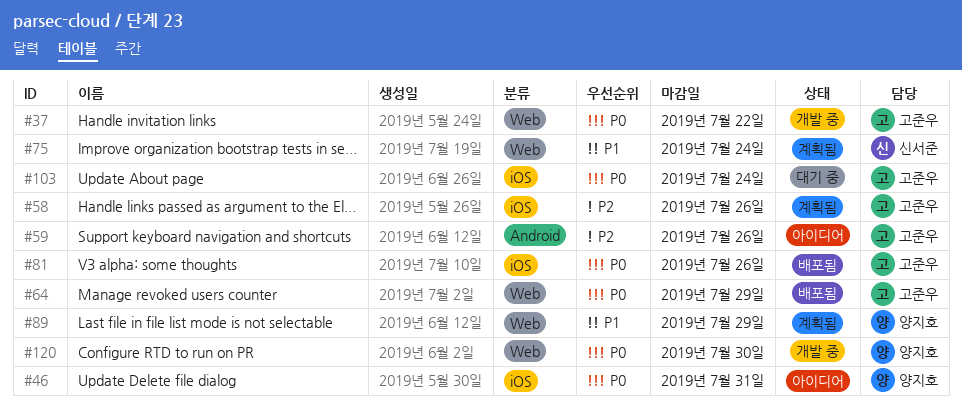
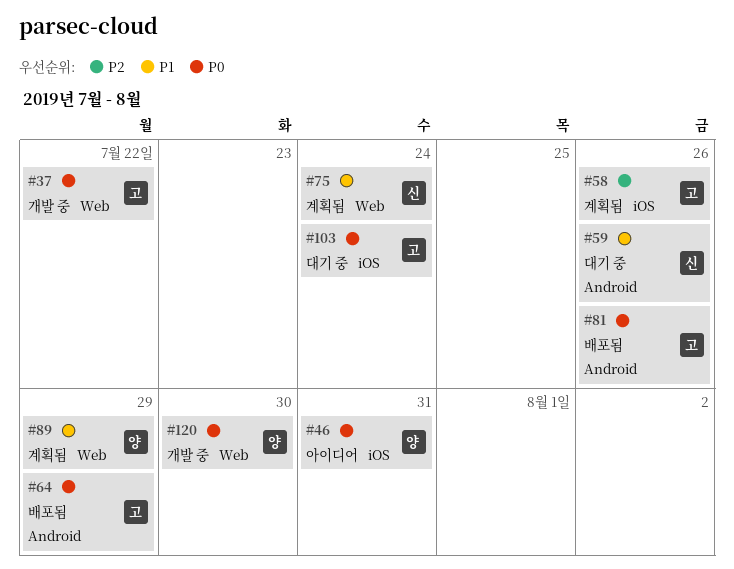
#59, status: 아이디어 -> 대기 중
#59, owner: 고준우 -> 신서준
#59, priority: P2 -> P1
#64, label: Web -> Android
#81, label: iOS -> Android

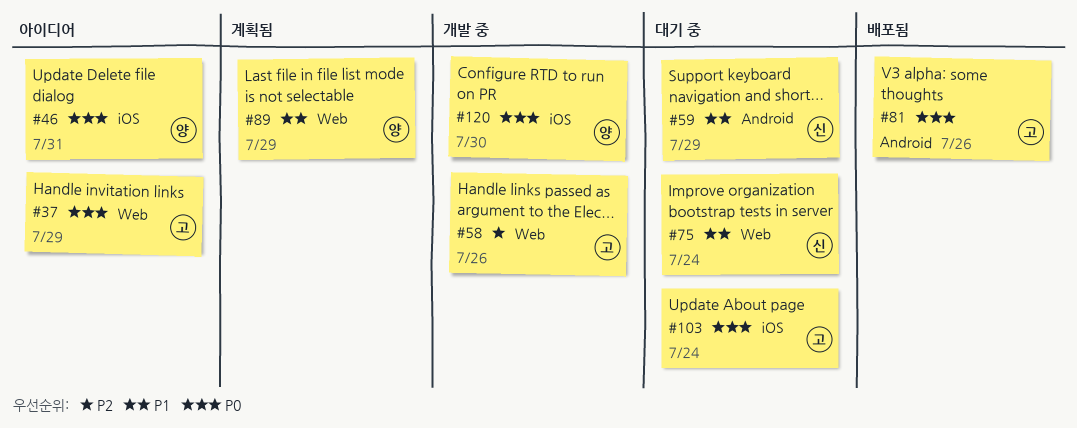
#37, status: 개발 중 -> 아이디어
#37, due: Jul 22 -> Jul 29
#58, status: 계획됨 -> 개발 중
#58, label: iOS -> Web
#59, due: Jul 26 -> Jul 29
#64: present -> none
#75, status: 계획됨 -> 대기 중
#120, label: Web -> iOS

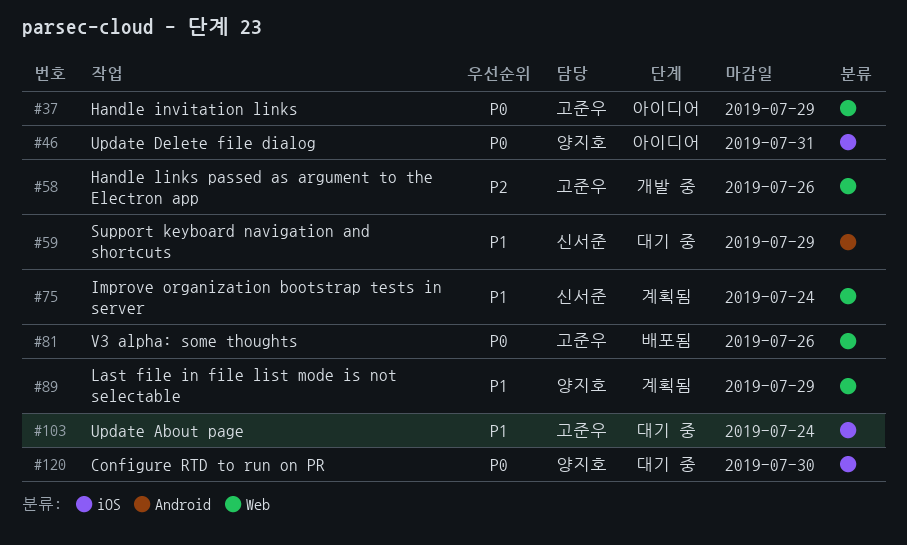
#75, status: 대기 중 -> 계획됨
#81, label: Android -> Web
#103, priority: P0 -> P1
#120, status: 개발 중 -> 대기 중

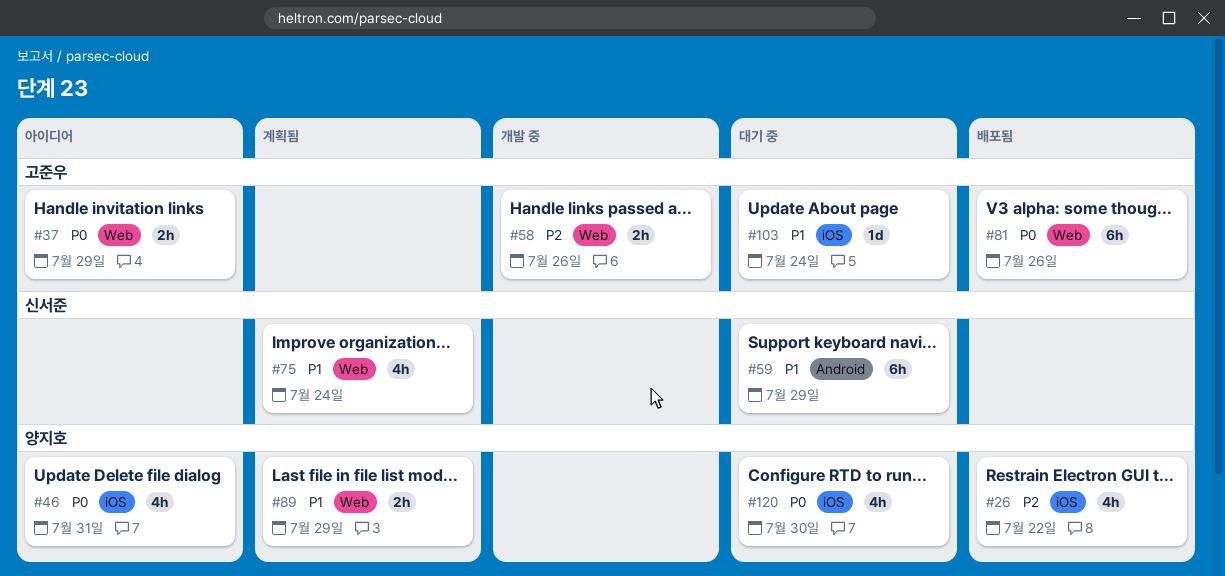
#26: none -> present

